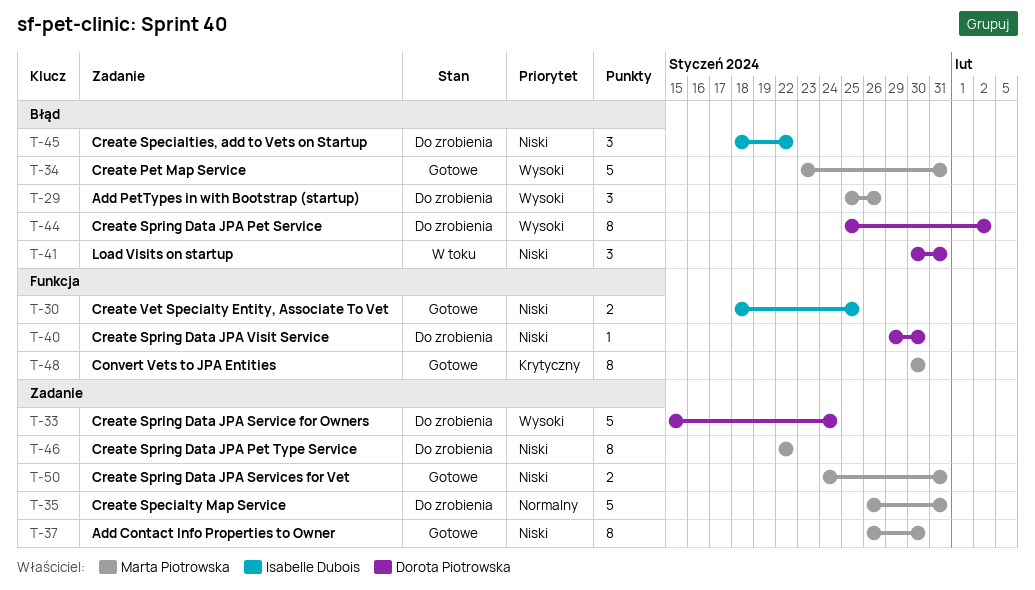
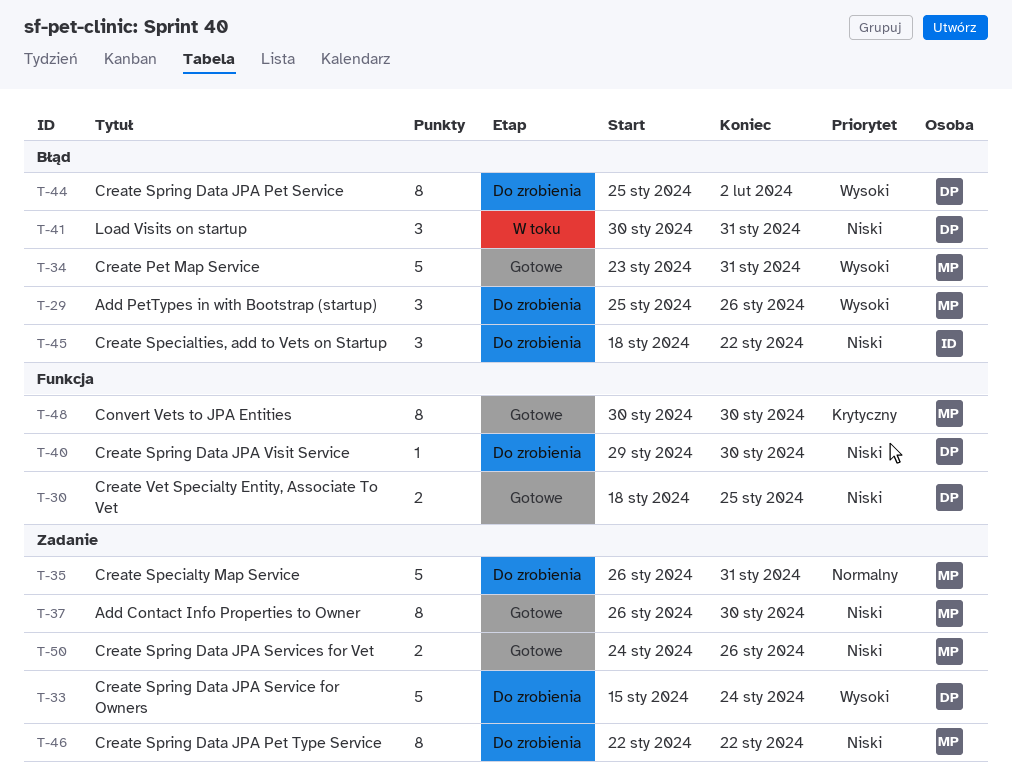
T-30, owner: Isabelle Dubois -> Dorota Piotrowska
T-50, due: Jan 31 -> Jan 26

